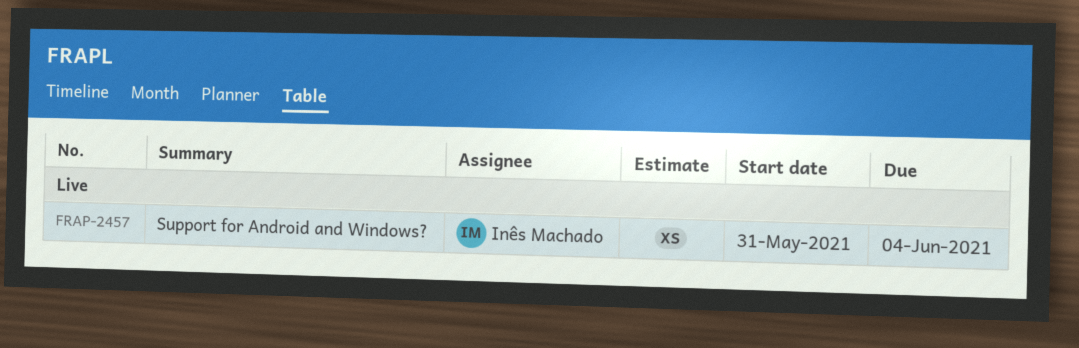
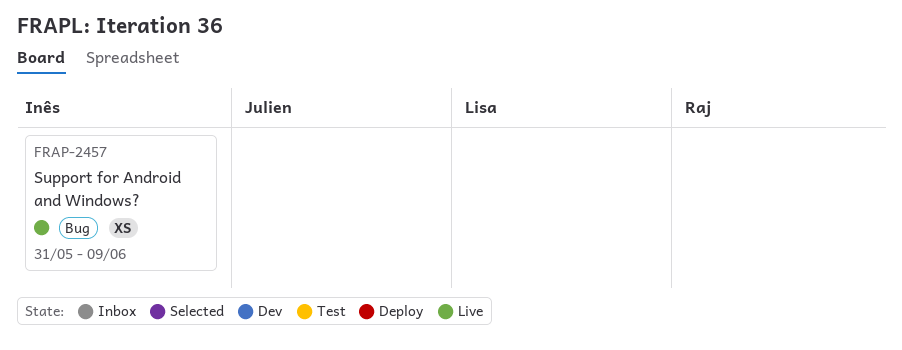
FRAP-2457, due: Jun 4 -> Jun 9

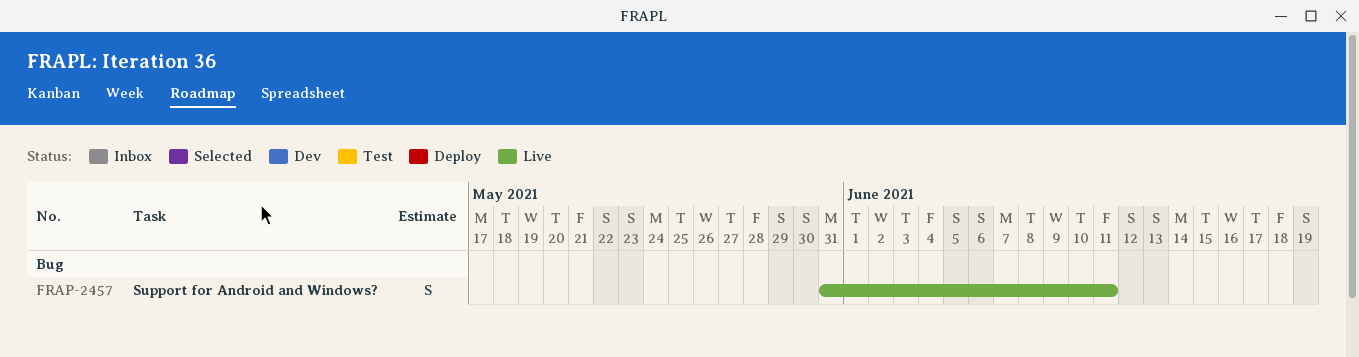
FRAP-2457, estimate: XS -> S
FRAP-2457, due: Jun 9 -> Jun 11

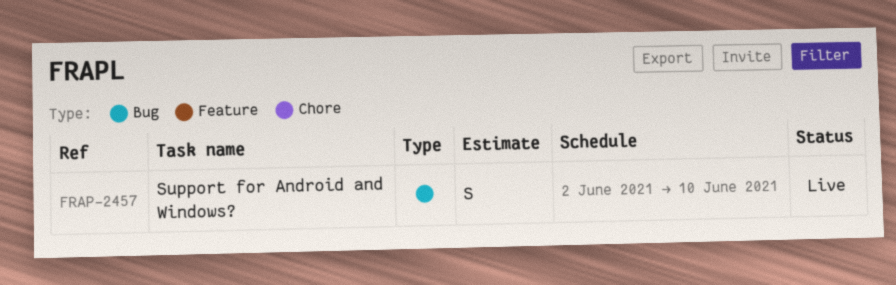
FRAP-2457, start: May 31 -> Jun 2
FRAP-2457, due: Jun 11 -> Jun 10

